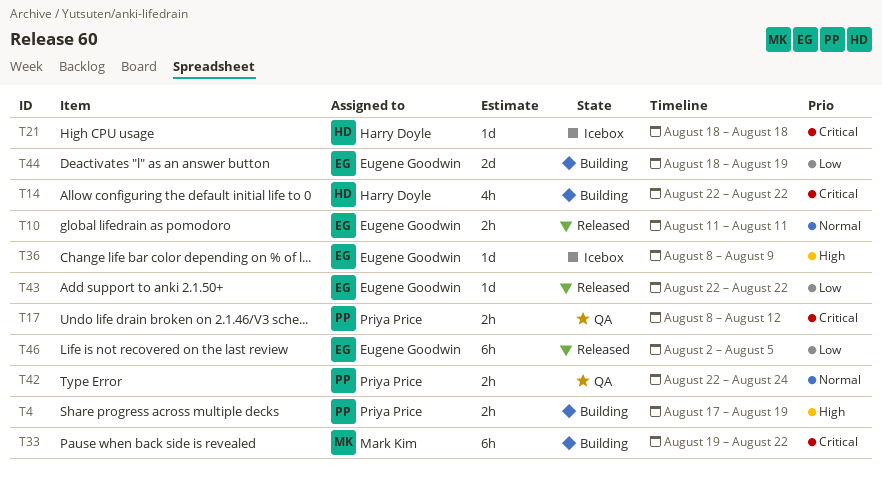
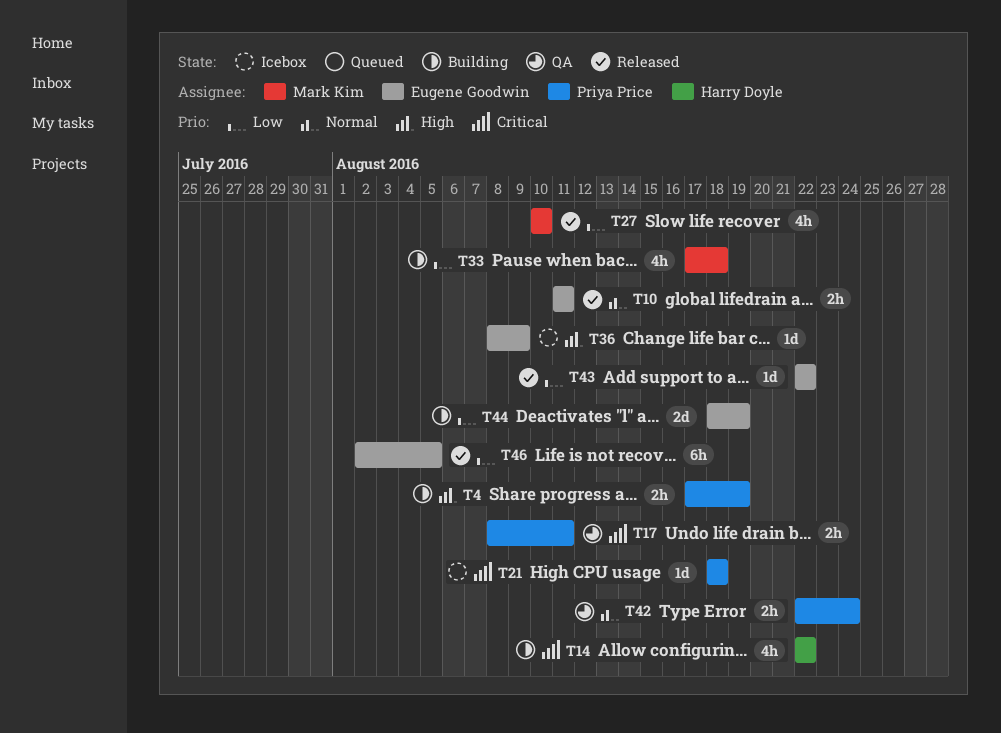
T17, due: Aug 12 -> Aug 11
T21, owner: Harry Doyle -> Priya Price
T27: none -> present
T33, priority: Critical -> Low
T33, estimate: 6h -> 4h
T33, start: Aug 19 -> Aug 17
T33, due: Aug 22 -> Aug 18

